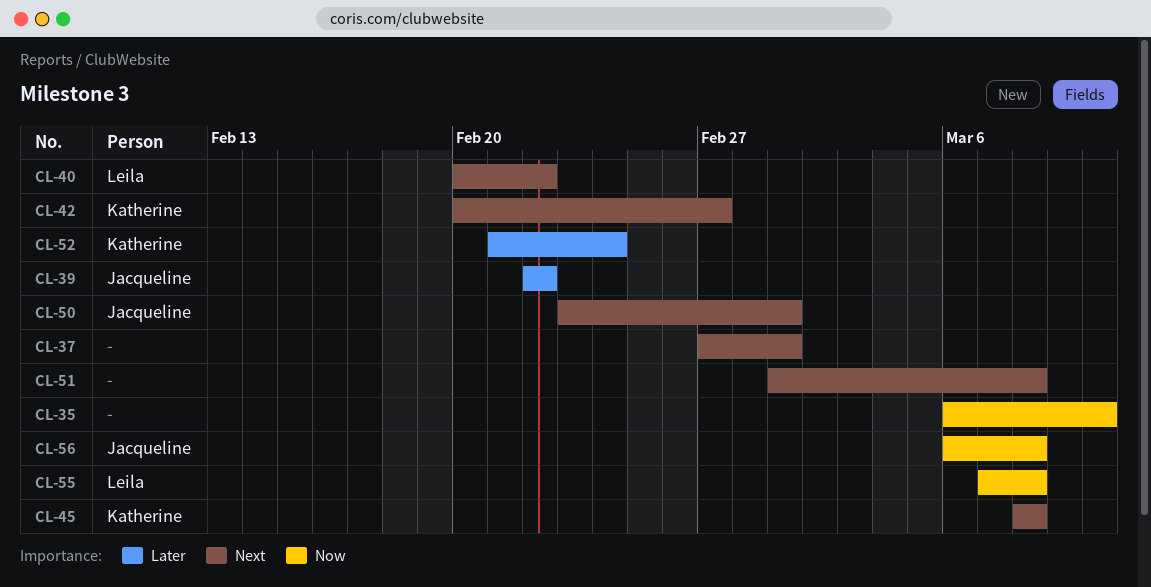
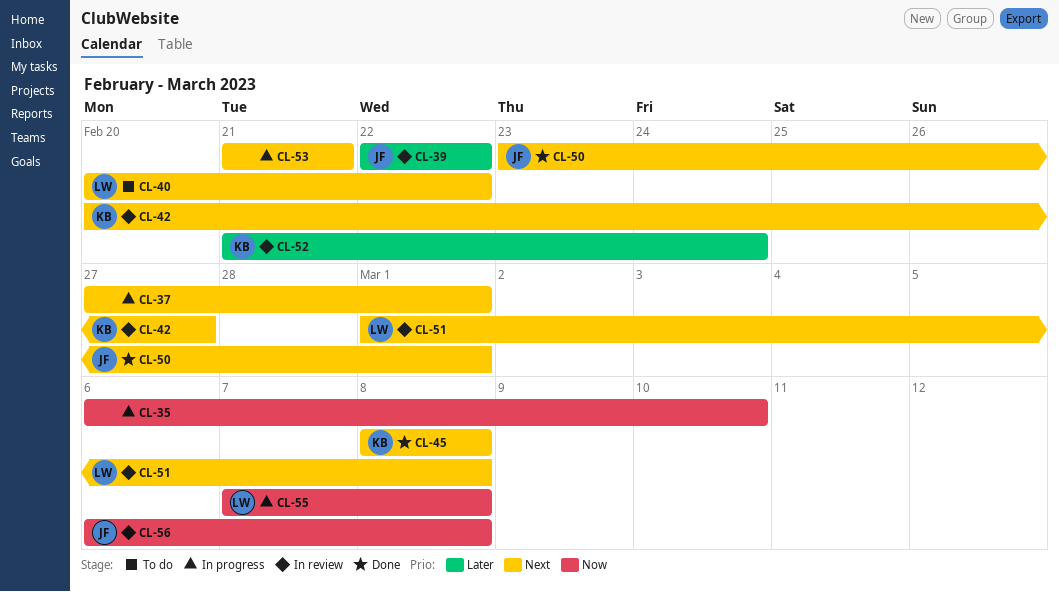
CL-51, owner: none -> Leila
CL-53: none -> present

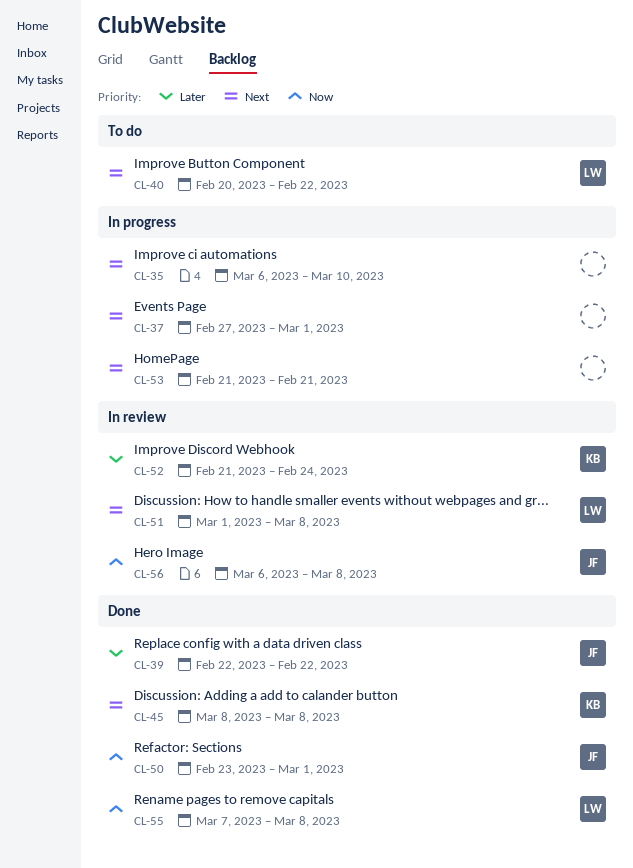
CL-35, priority: Now -> Next
CL-39, status: In review -> Done
CL-42: present -> none
CL-50, priority: Next -> Now
CL-55, status: In progress -> Done

